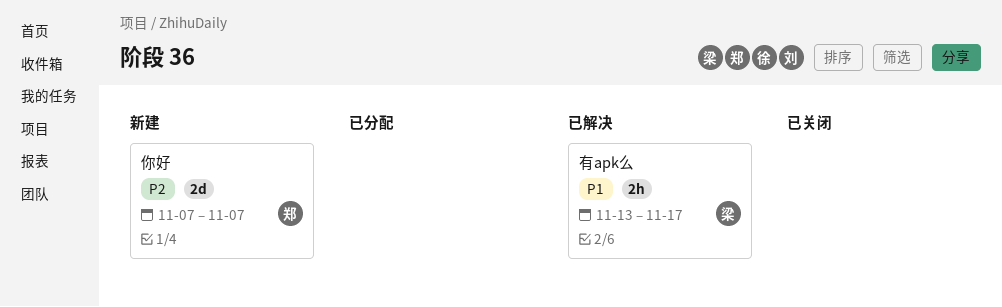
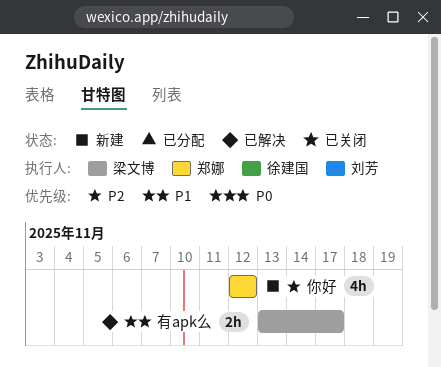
你好, estimate: 2d -> 4h
你好, start: Nov 7 -> Nov 12
你好, due: Nov 7 -> Nov 12

